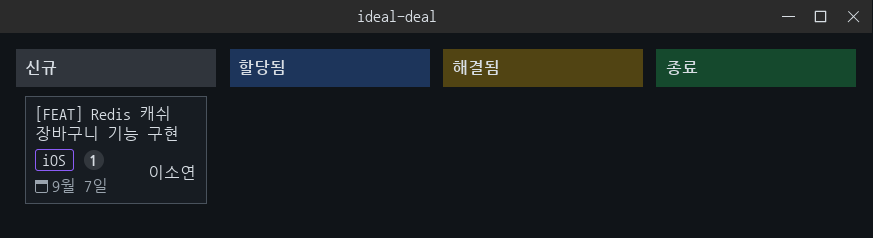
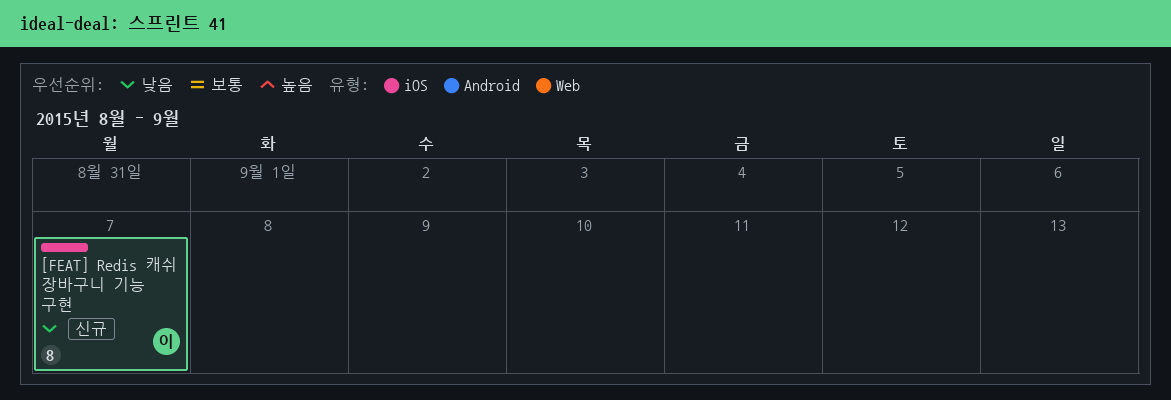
[FEAT] Redis 캐쉬 장바구니 기능 구현, estimate: 1 -> 8

